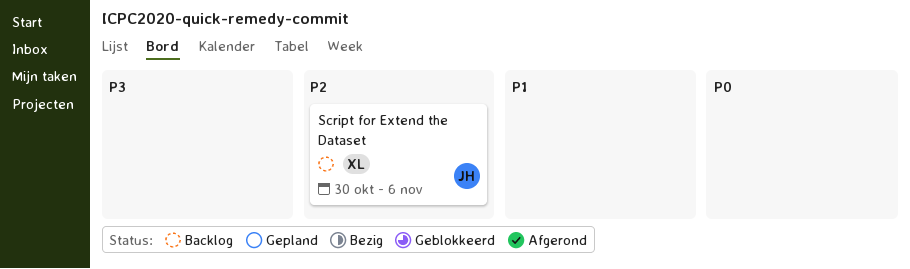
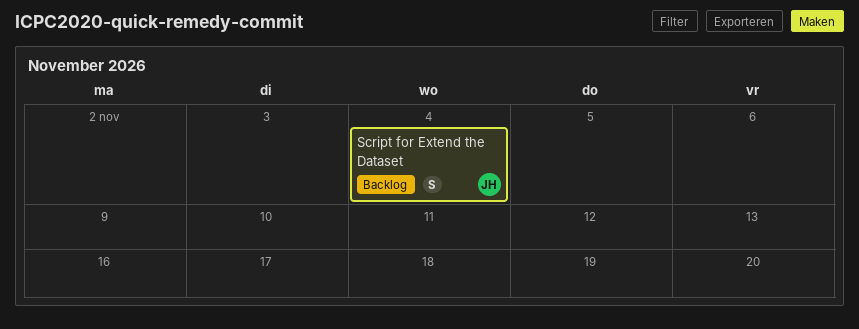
Script for Extend the Dataset, estimate: XL -> S
Script for Extend the Dataset, due: Nov 6 -> Nov 4

